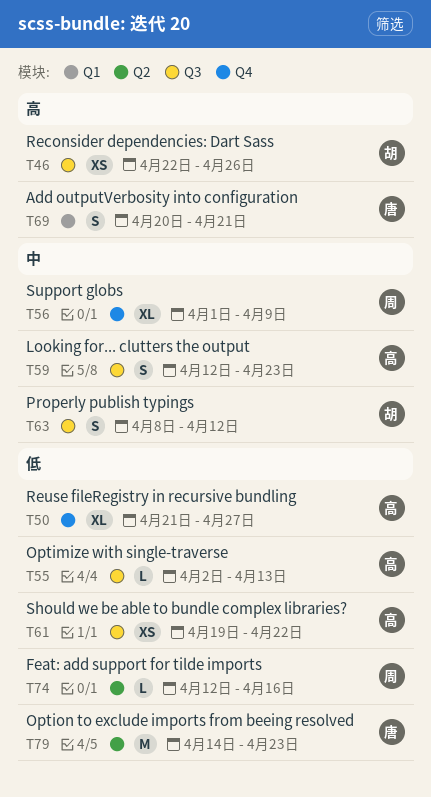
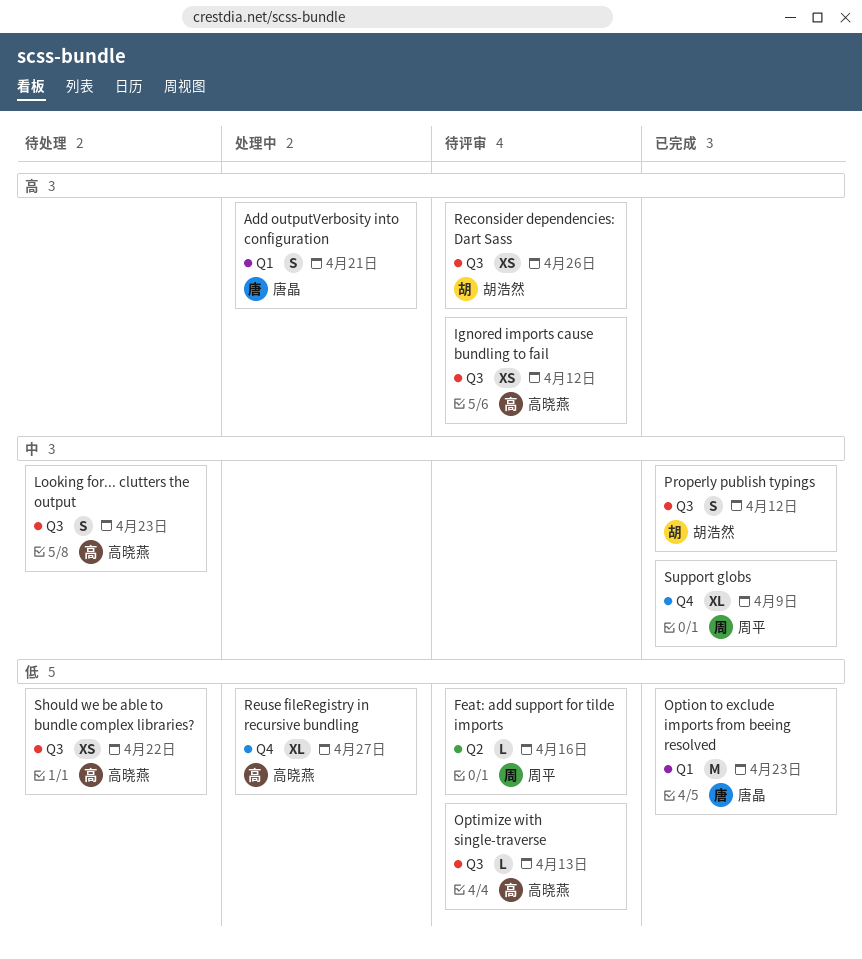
Ignored imports cause bundling to fail: none -> present
Option to exclude imports from beeing resolved, label: Q2 -> Q1

